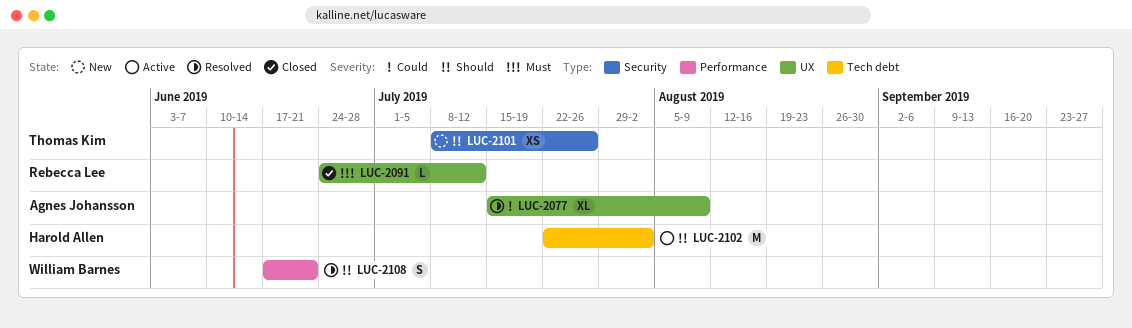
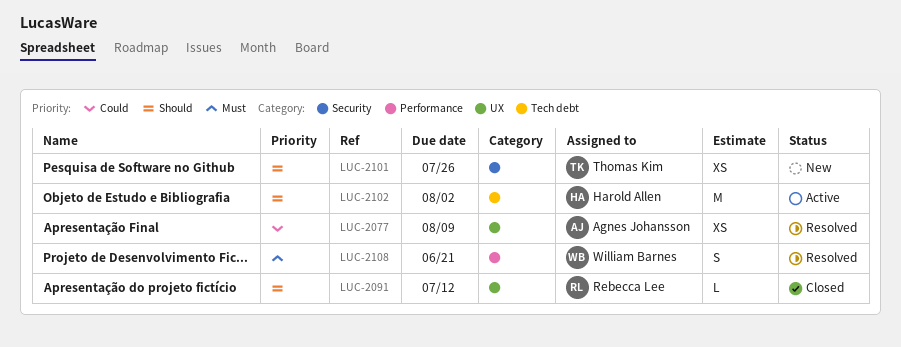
LUC-2077, estimate: XL -> XS
LUC-2091, priority: Must -> Should
LUC-2108, priority: Should -> Must

